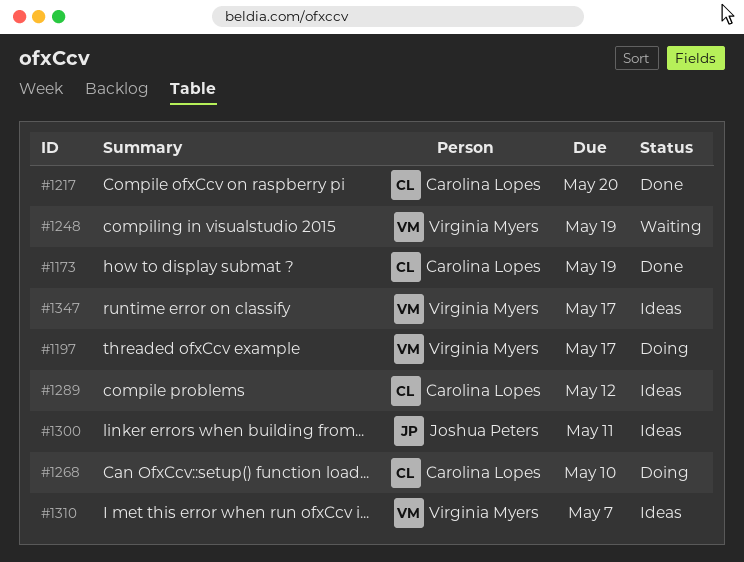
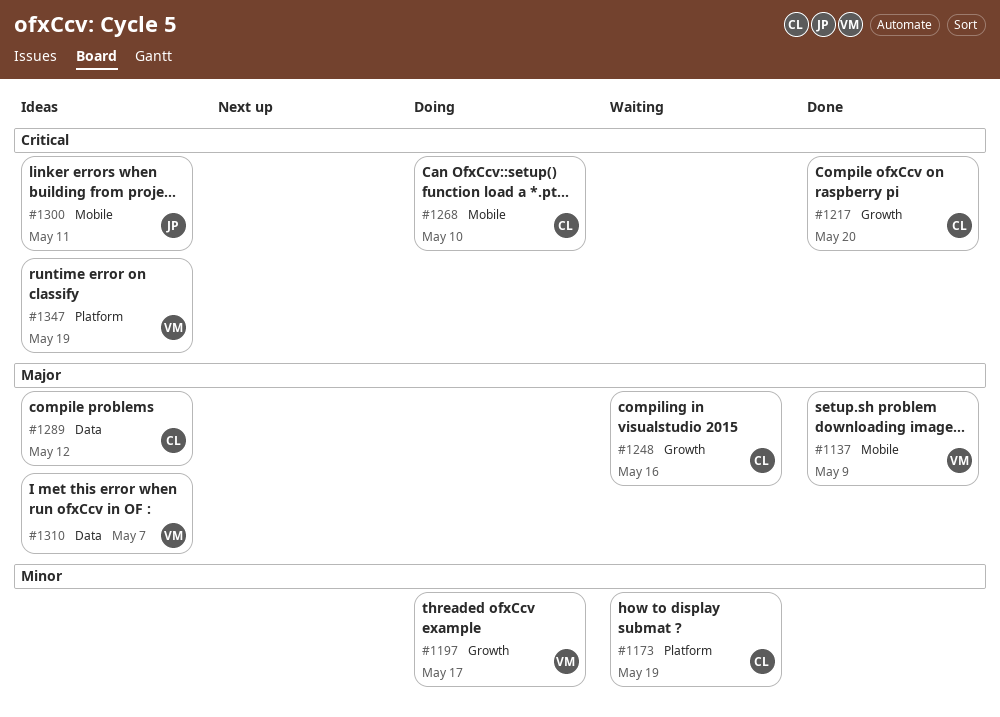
#1137: none -> present
#1173, status: Done -> Waiting
#1248, owner: Virginia Myers -> Carolina Lopes
#1248, due: May 19 -> May 16
#1347, due: May 17 -> May 19

